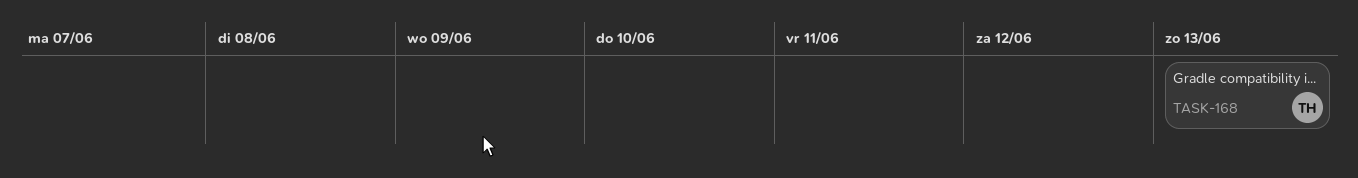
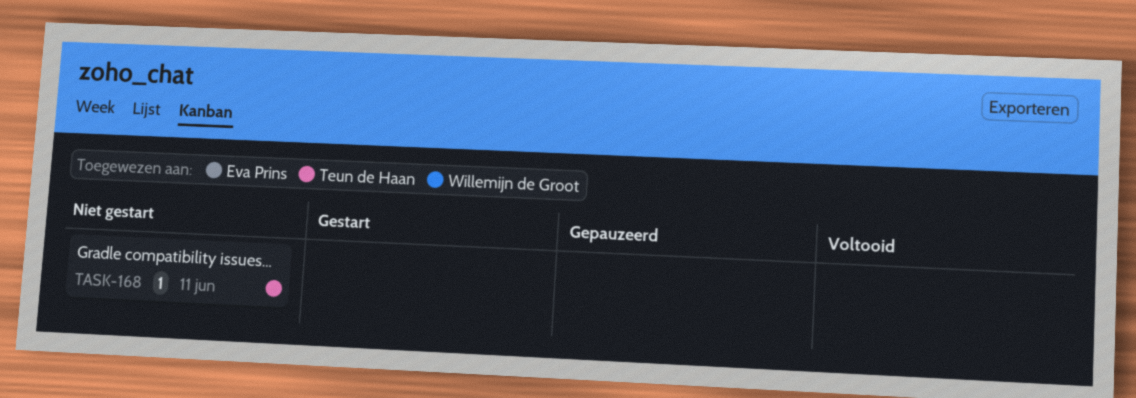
TASK-168, due: Jun 13 -> Jun 11

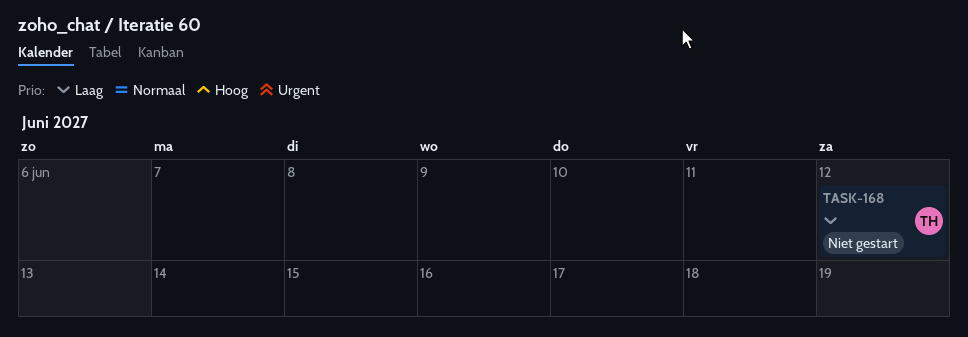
TASK-168, due: Jun 11 -> Jun 12

